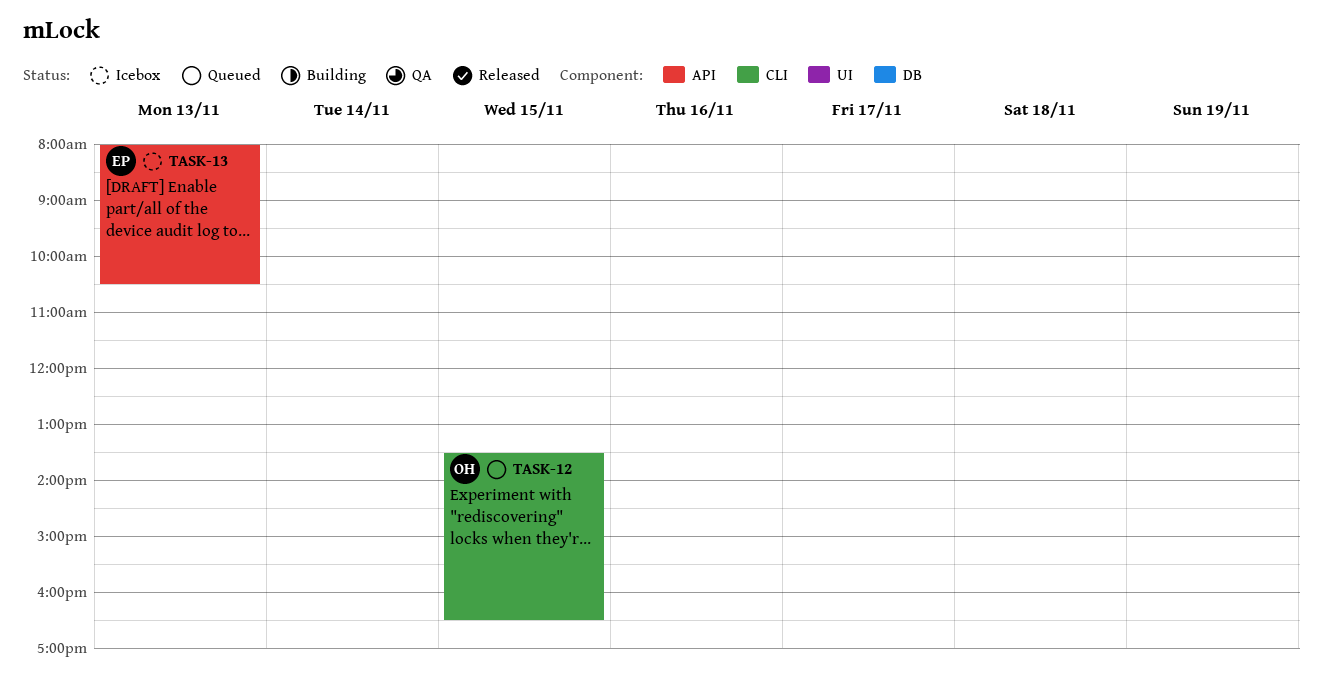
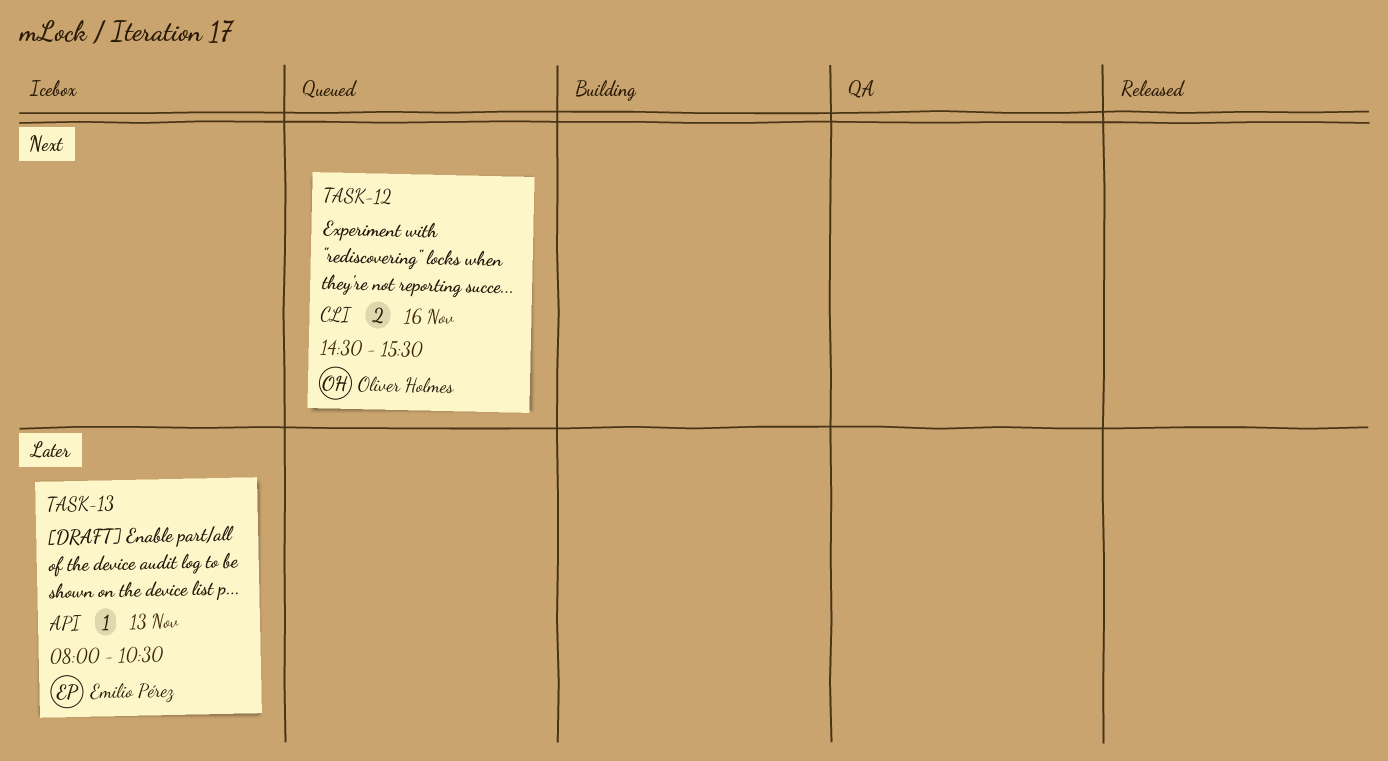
TASK-12, day: Nov 15 -> Nov 16
TASK-12, begins: 13:30 -> 14:30
TASK-12, ends: 16:30 -> 15:30

